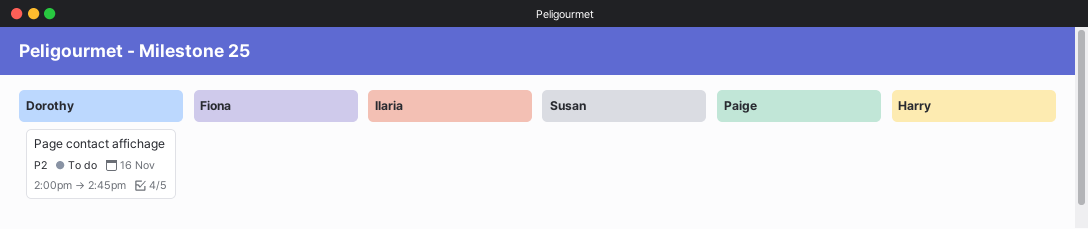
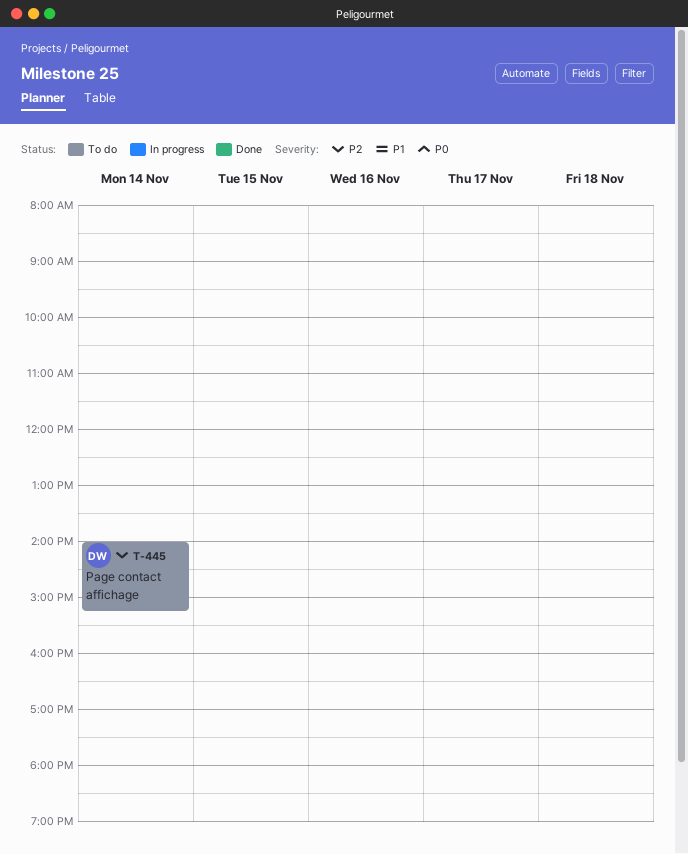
Page contact affichage, day: Nov 16 -> Nov 14
Page contact affichage, ends: 14:45 -> 15:15

